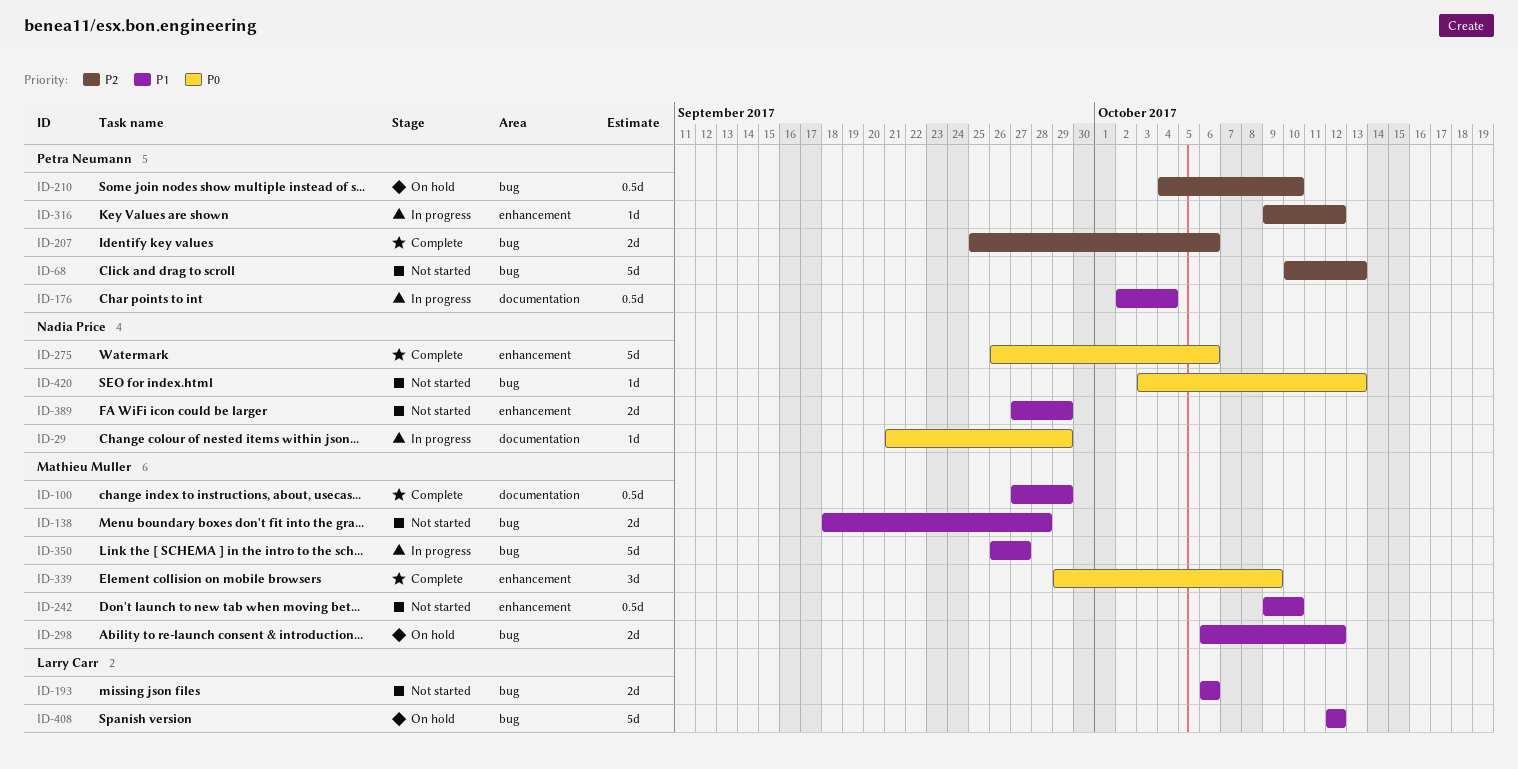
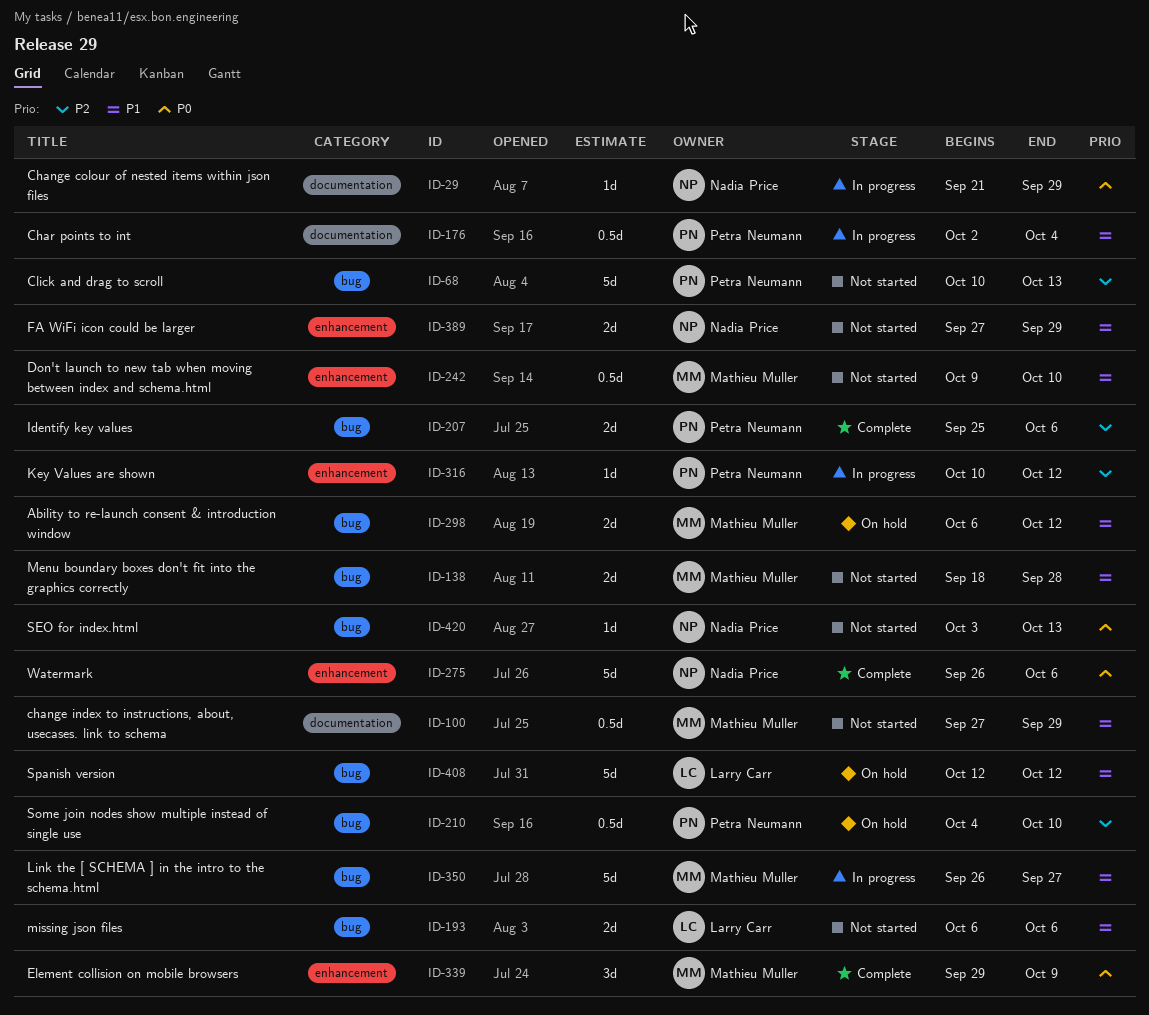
ID-100, status: Complete -> Not started
ID-316, start: Oct 9 -> Oct 10

